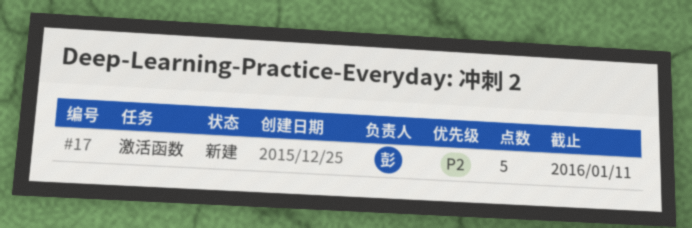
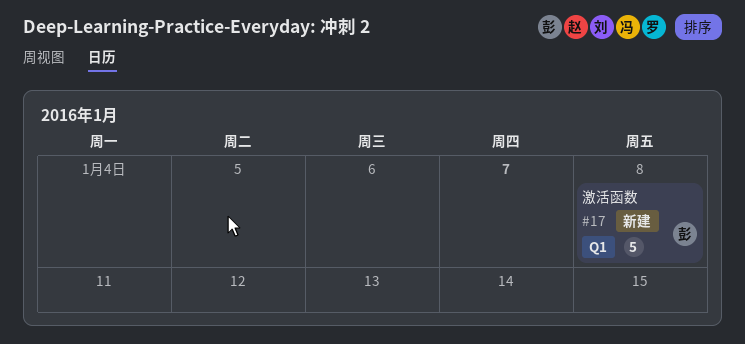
#17, due: Jan 11 -> Jan 8

